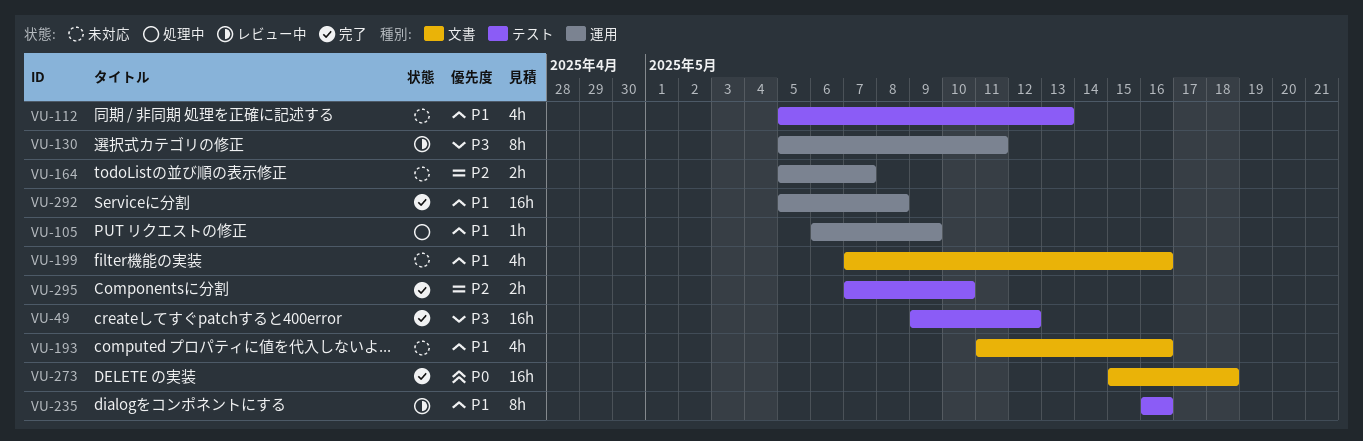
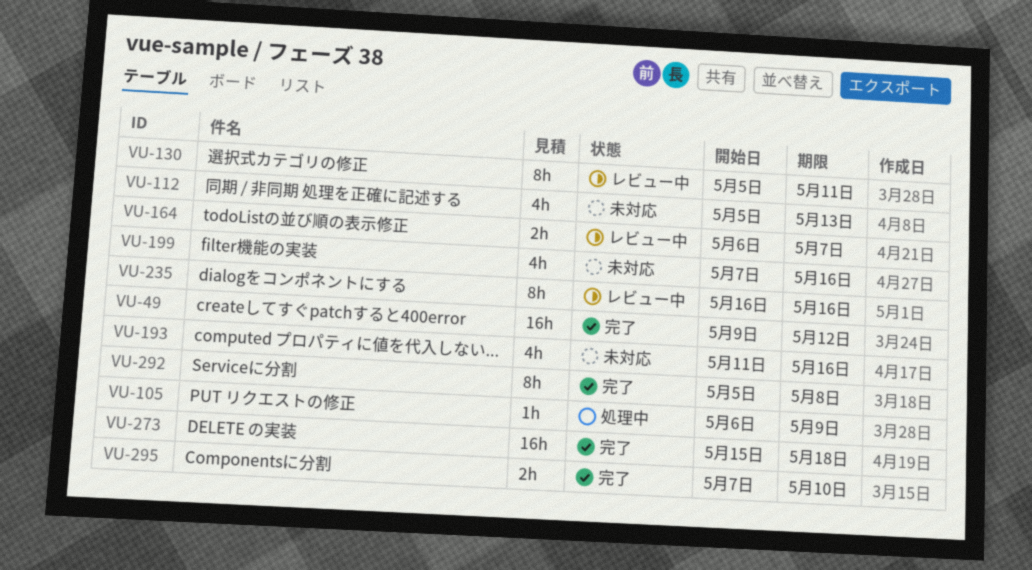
VU-164, status: 未対応 -> レビュー中
VU-164, start: May 5 -> May 6
VU-292, estimate: 16h -> 8h

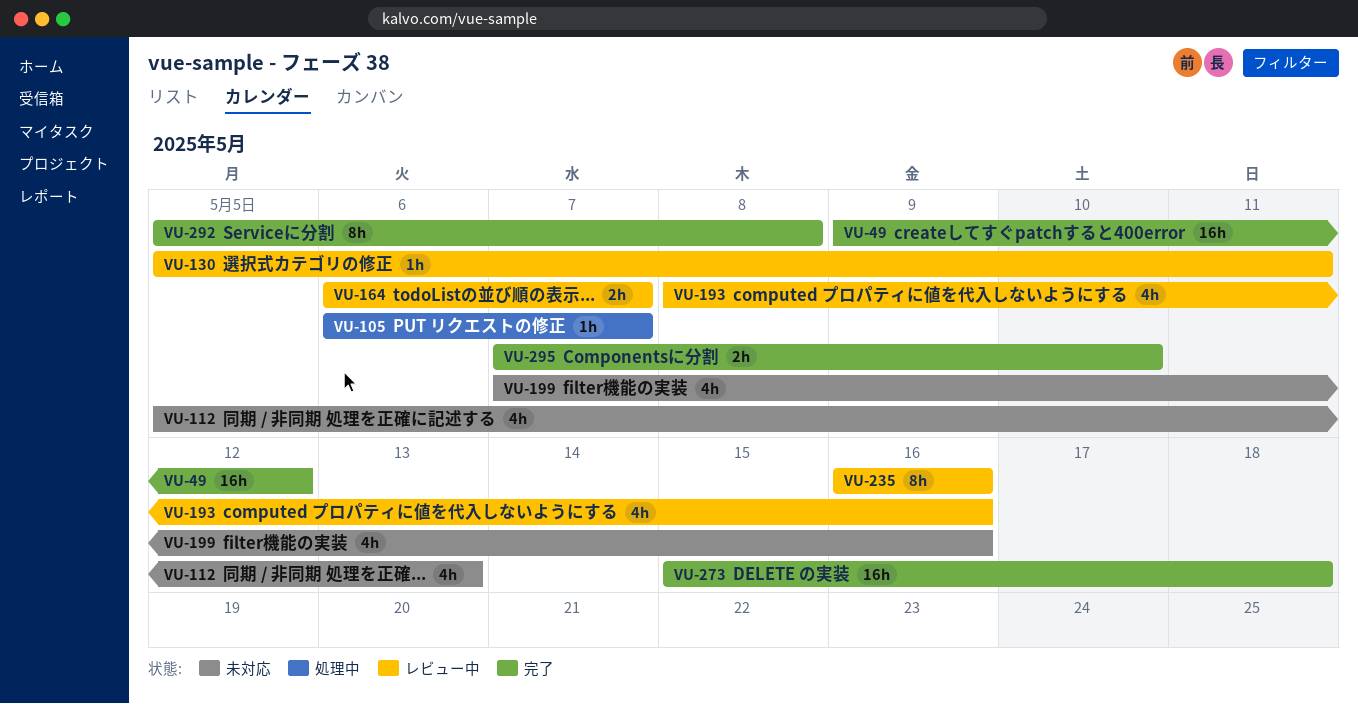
VU-105, due: May 9 -> May 7
VU-130, estimate: 8h -> 1h
VU-193, status: 未対応 -> レビュー中
VU-193, start: May 11 -> May 8

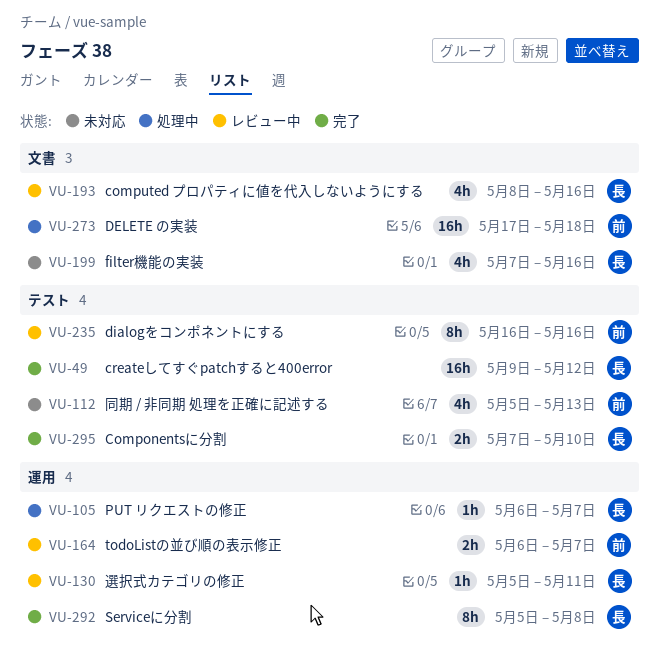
VU-273, status: 完了 -> 処理中
VU-273, start: May 15 -> May 17

